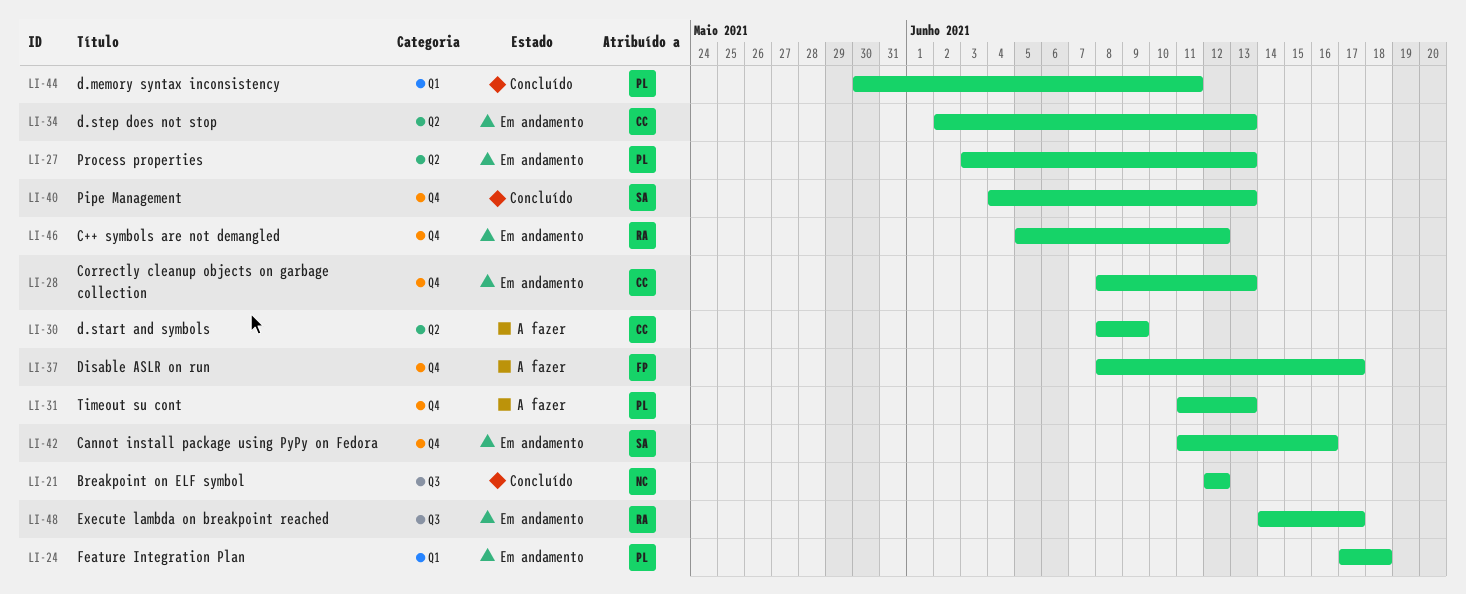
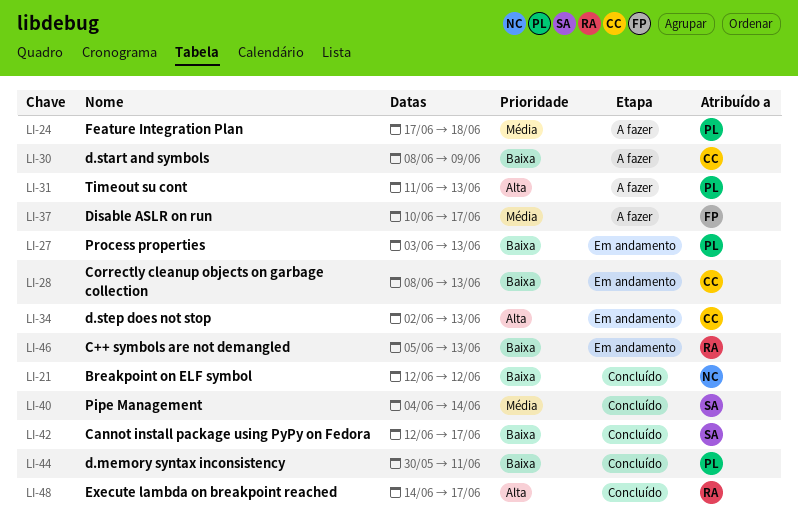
LI-24, status: Em andamento -> A fazer
LI-37, start: Jun 8 -> Jun 10
LI-40, due: Jun 13 -> Jun 14
LI-42, status: Em andamento -> Concluído
LI-42, start: Jun 11 -> Jun 12
LI-42, due: Jun 16 -> Jun 17
LI-46, due: Jun 12 -> Jun 13
LI-48, status: Em andamento -> Concluído

